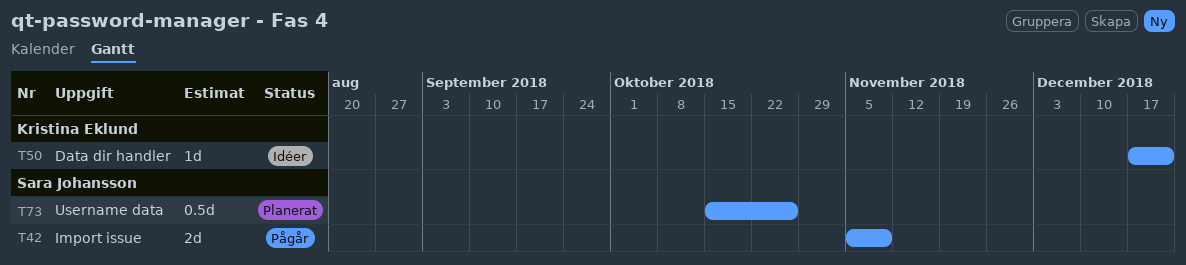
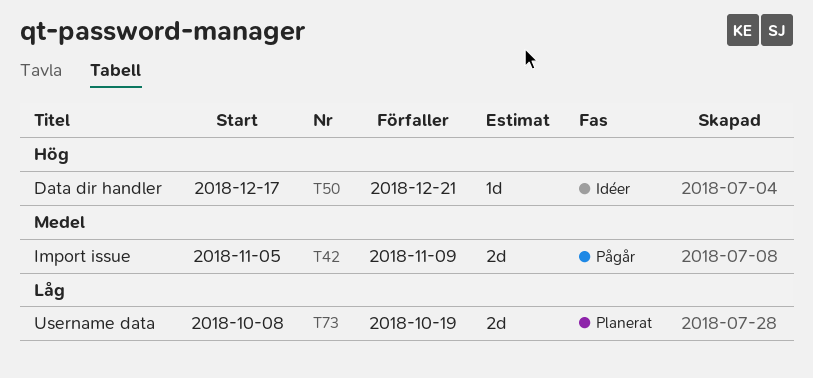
T73, estimate: 0.5d -> 2d
T73, start: Oct 15 -> Oct 8
T73, due: Oct 26 -> Oct 19

